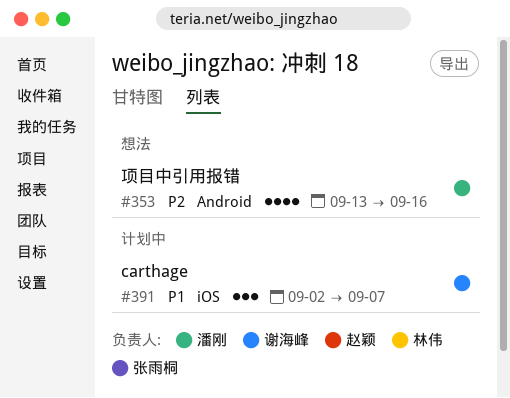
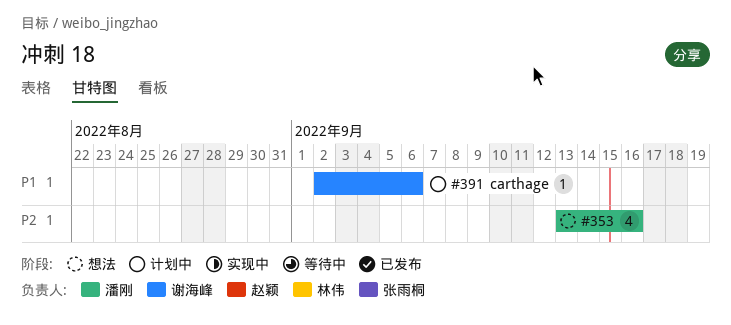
#391, estimate: 3 -> 1
#391, due: Sep 7 -> Sep 6

